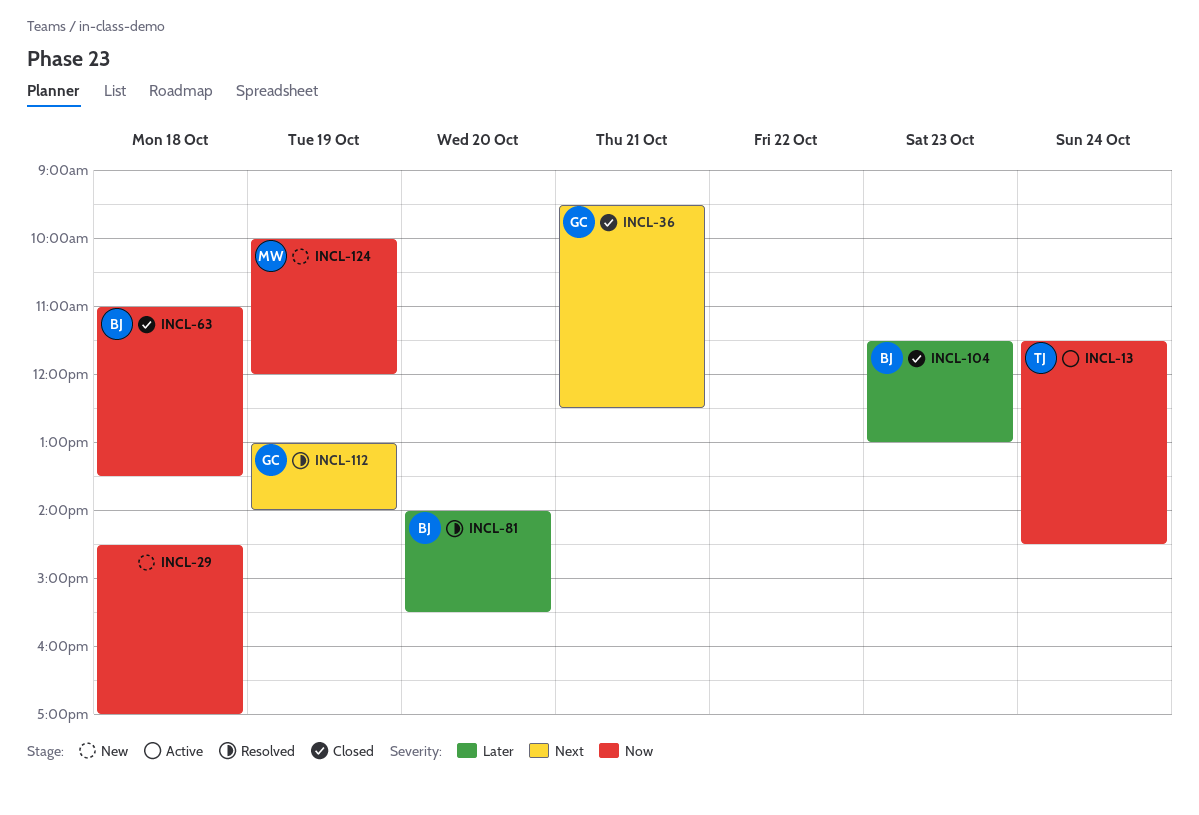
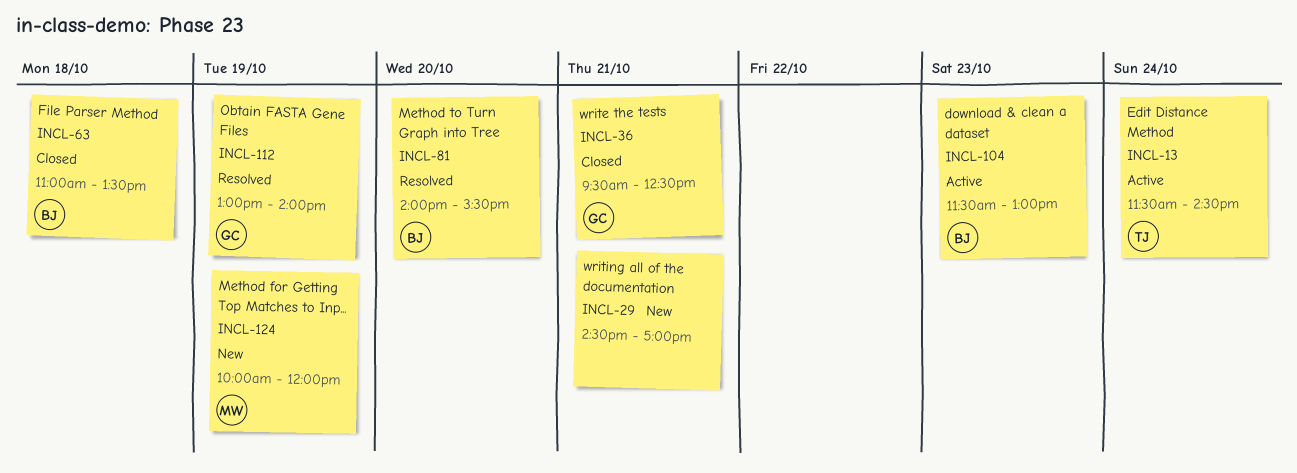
INCL-29, day: Oct 18 -> Oct 21
INCL-104, status: Closed -> Active

